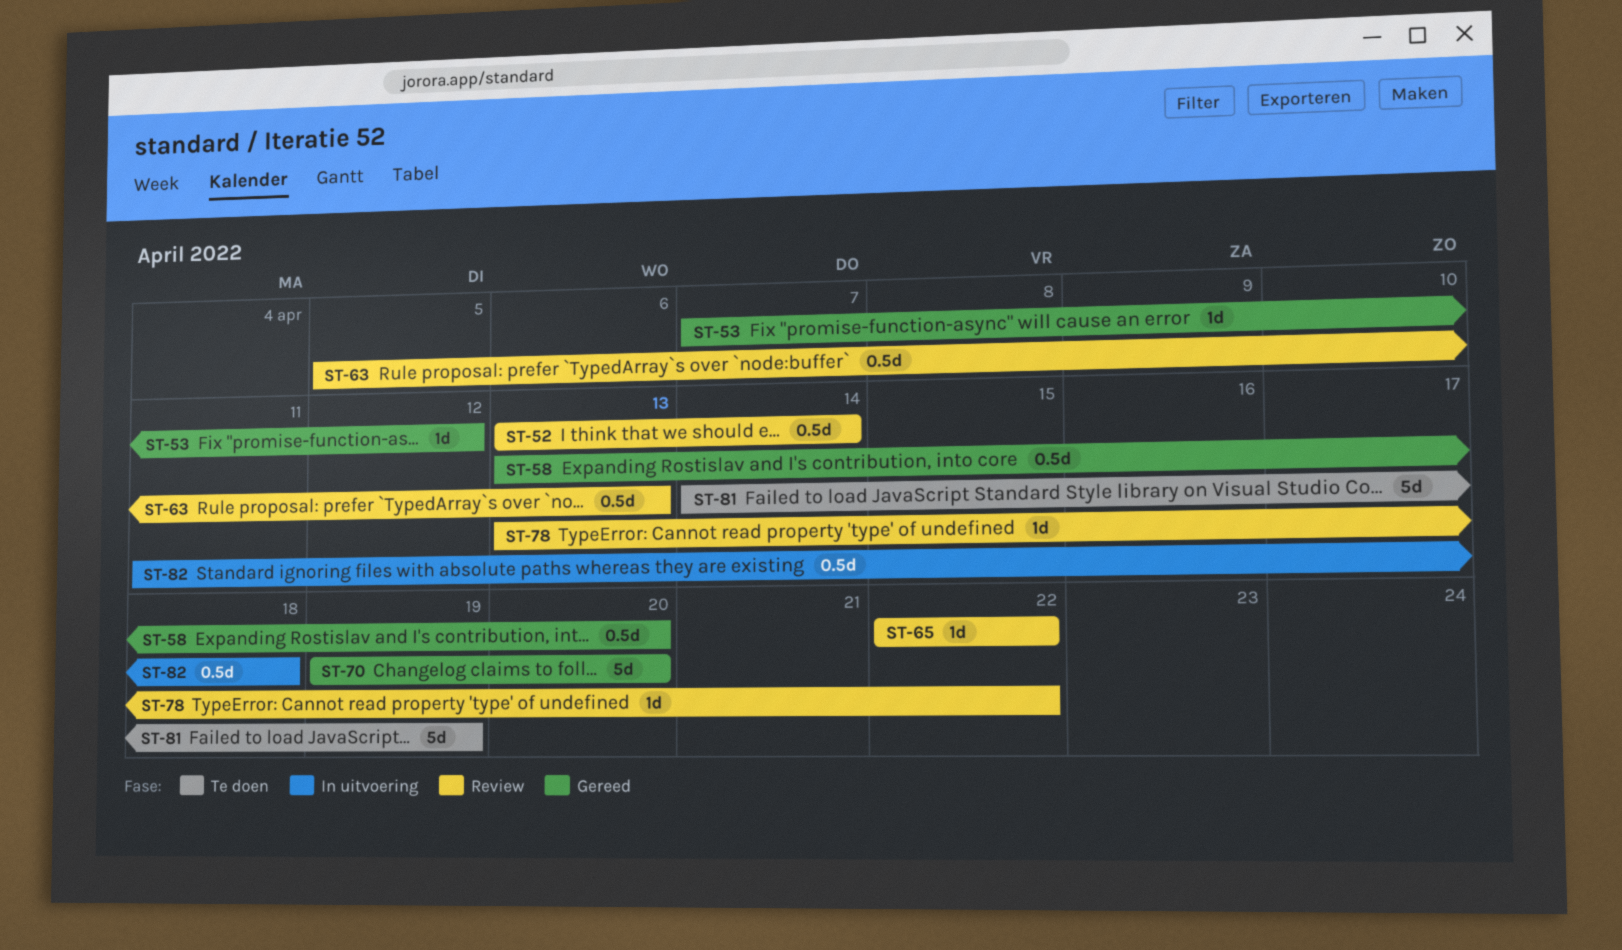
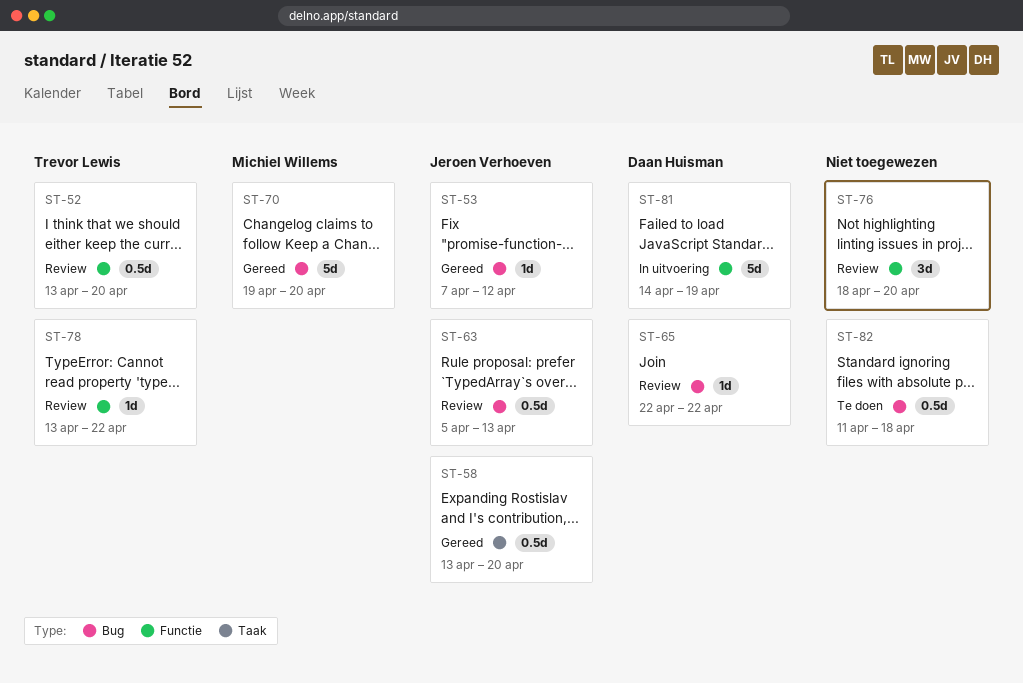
ST-52, due: Apr 14 -> Apr 20
ST-76: none -> present
ST-81, status: Te doen -> In uitvoering
ST-82, status: In uitvoering -> Te doen

